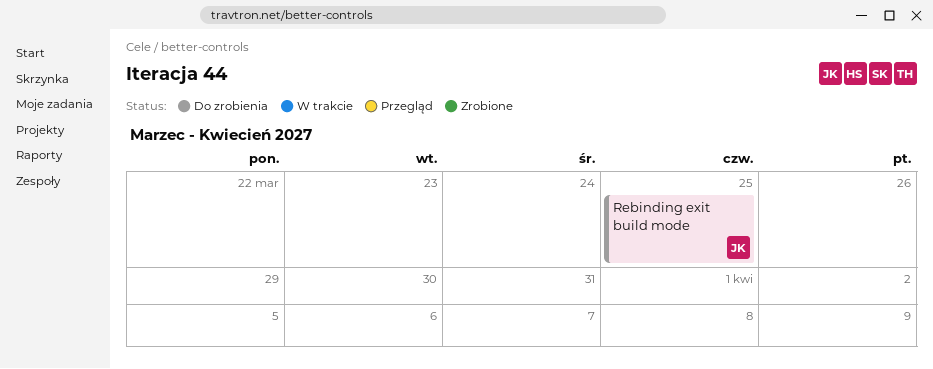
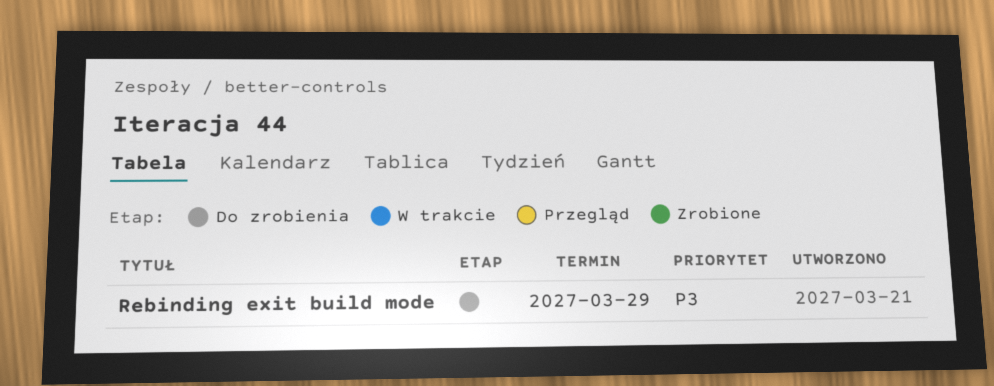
Rebinding exit build mode, due: Mar 25 -> Mar 29

